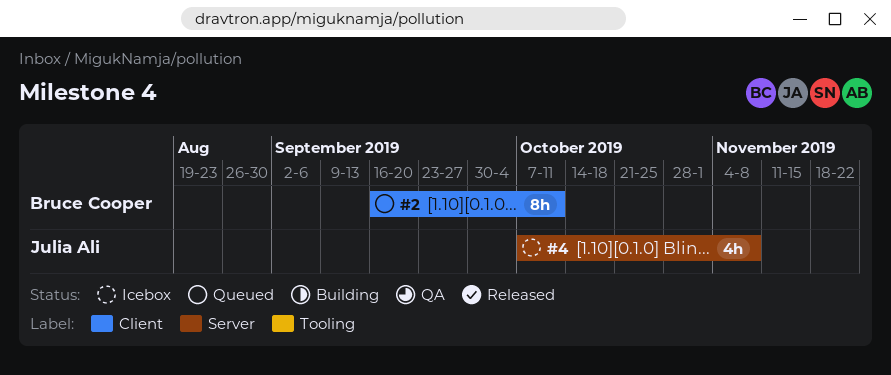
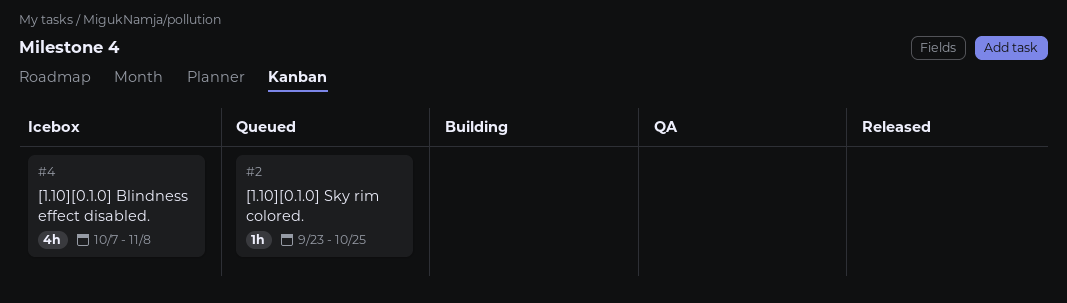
#2, estimate: 8h -> 1h
#2, start: Sep 16 -> Sep 23
#2, due: Oct 11 -> Oct 25

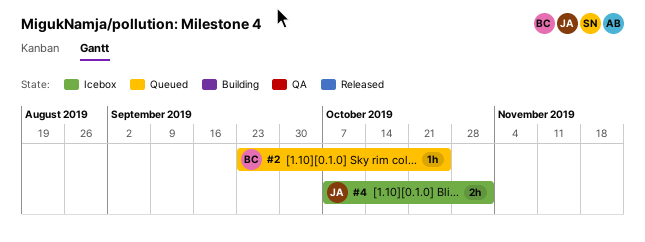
#4, estimate: 4h -> 2h
#4, due: Nov 8 -> Nov 1

